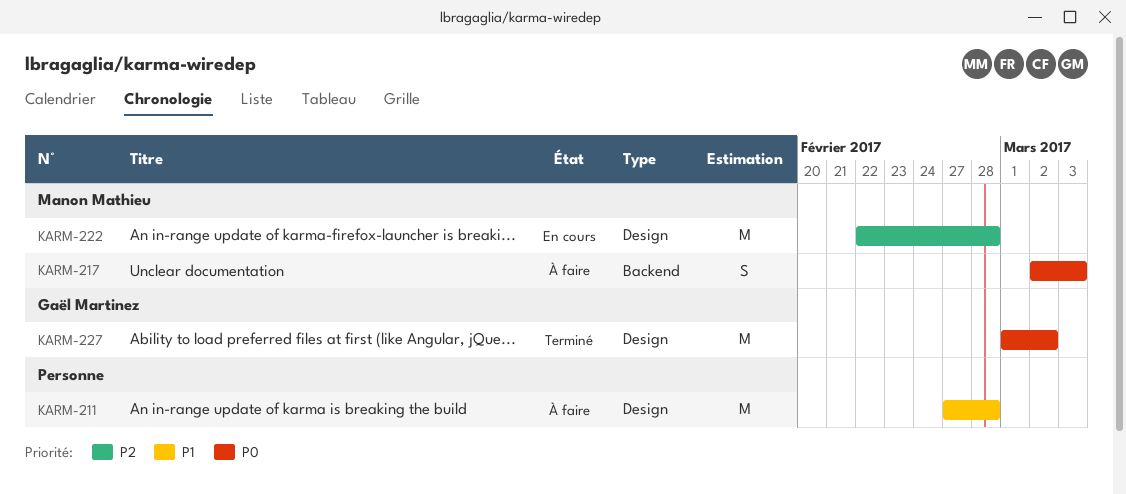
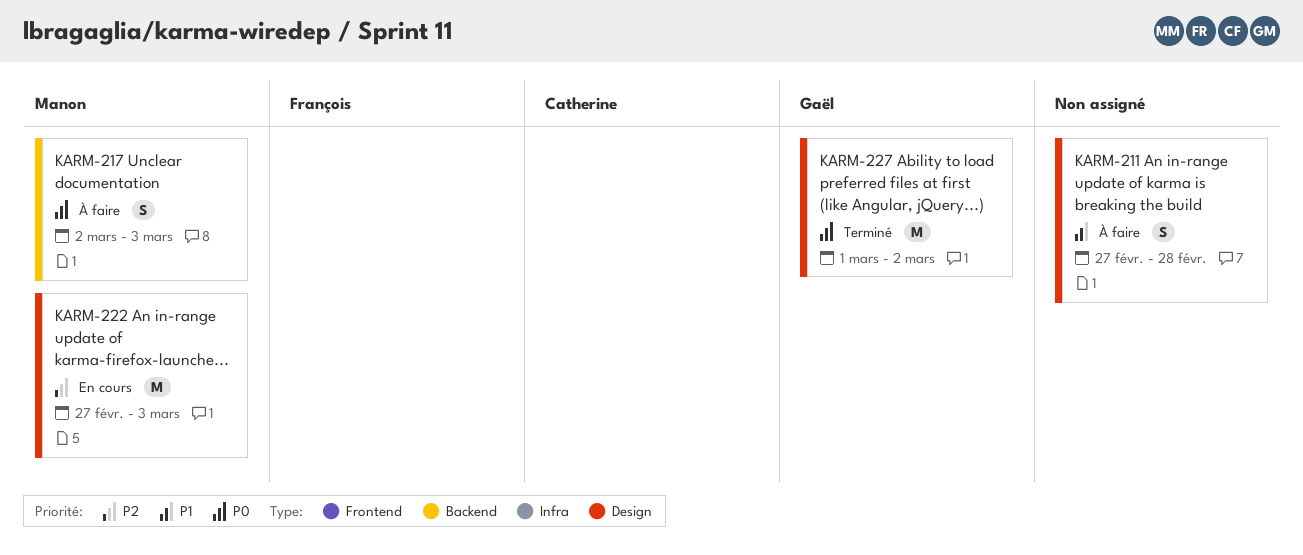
KARM-211, estimate: M -> S
KARM-222, start: Feb 22 -> Feb 27
KARM-222, due: Feb 28 -> Mar 3

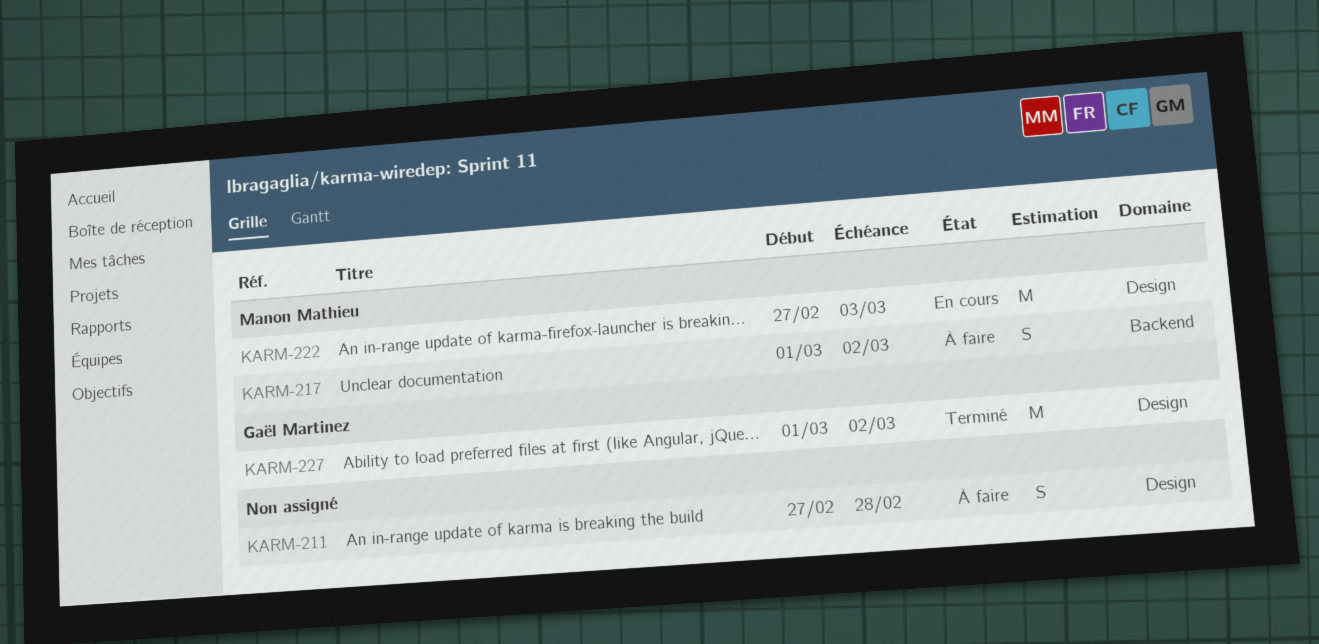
KARM-217, start: Mar 2 -> Mar 1
KARM-217, due: Mar 3 -> Mar 2

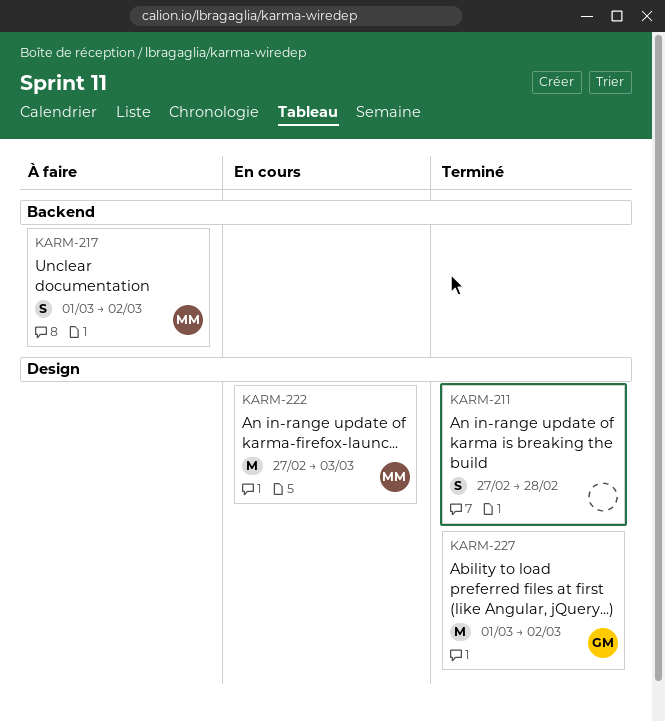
KARM-211, status: À faire -> Terminé

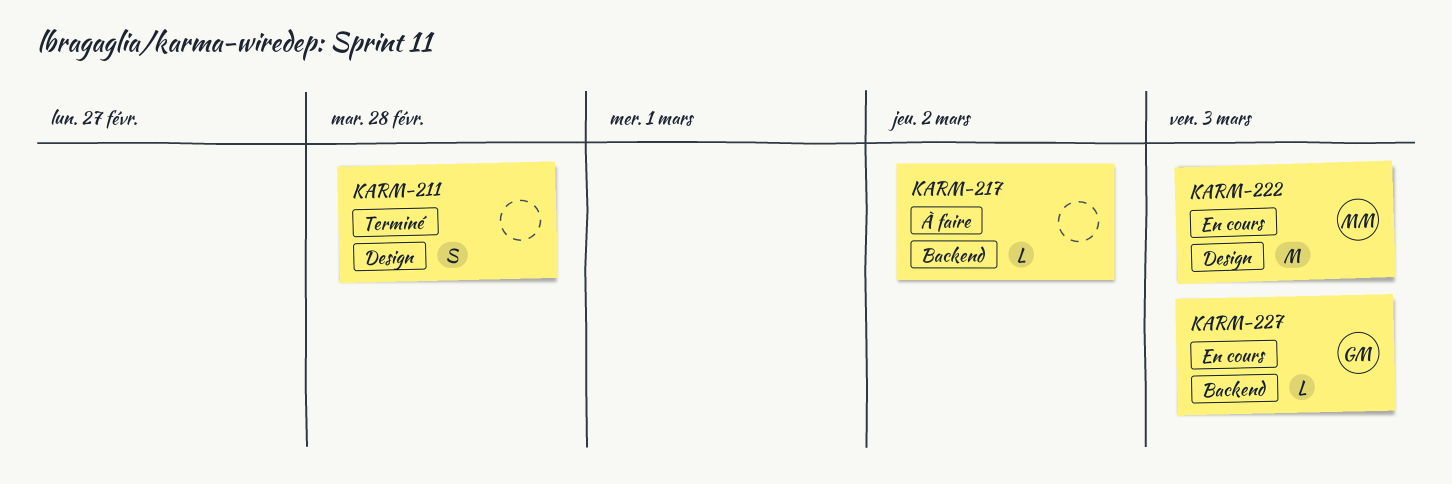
KARM-217, owner: MM -> none
KARM-217, estimate: S -> L
KARM-227, status: Terminé -> En cours
KARM-227, label: Design -> Backend
KARM-227, estimate: M -> L
KARM-227, due: Mar 2 -> Mar 3

